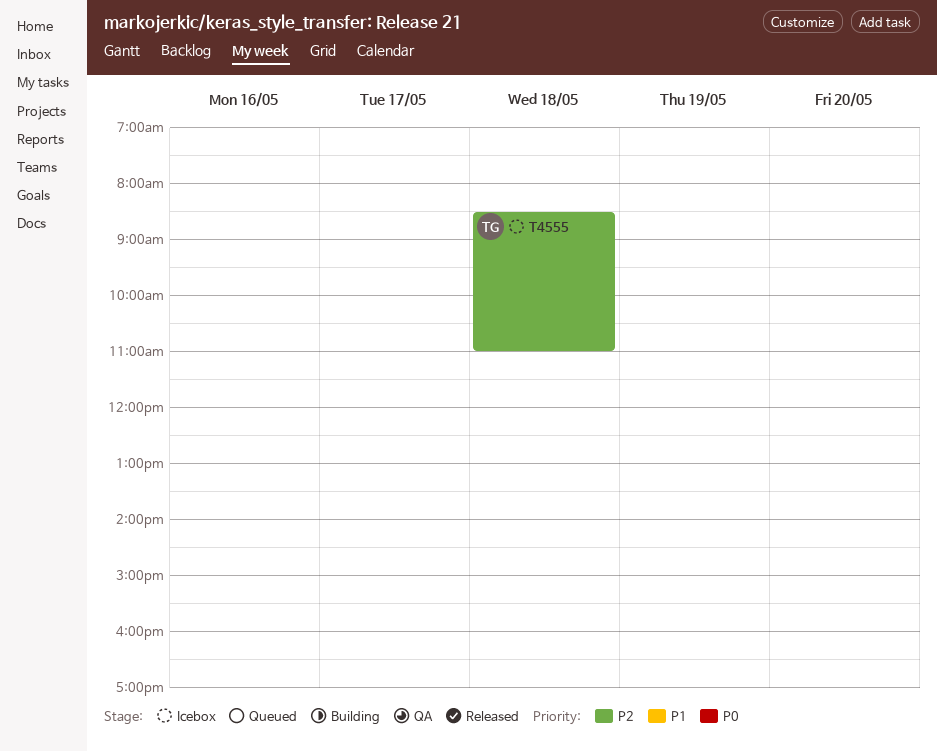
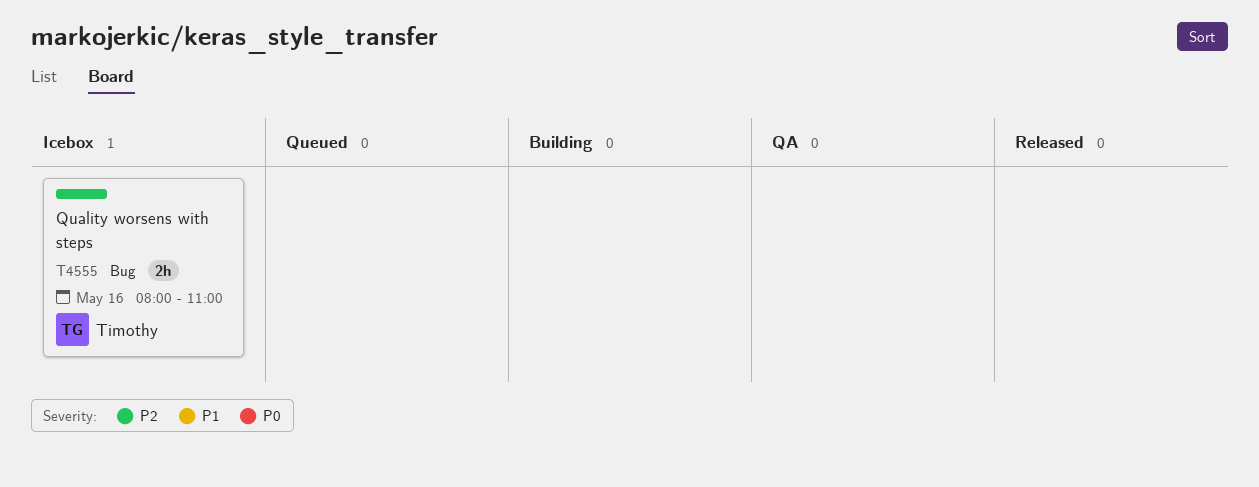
T4555, day: May 18 -> May 16
T4555, begins: 08:30 -> 08:00

